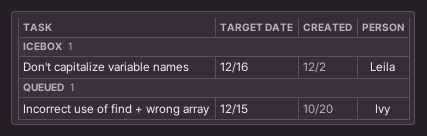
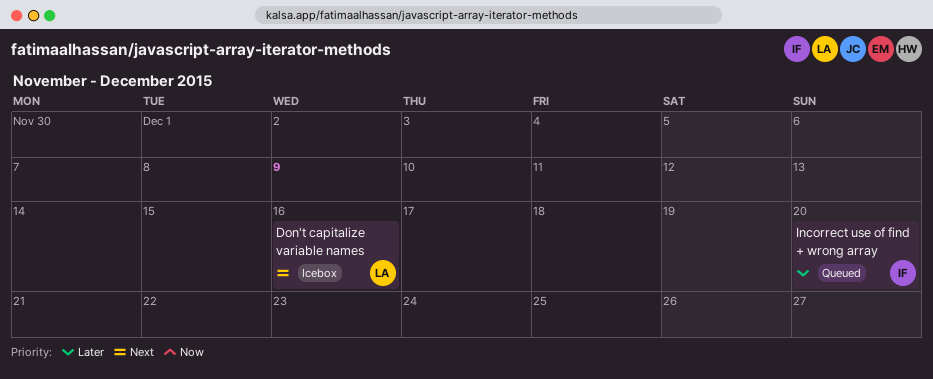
Incorrect use of find + wrong array, due: Dec 15 -> Dec 20

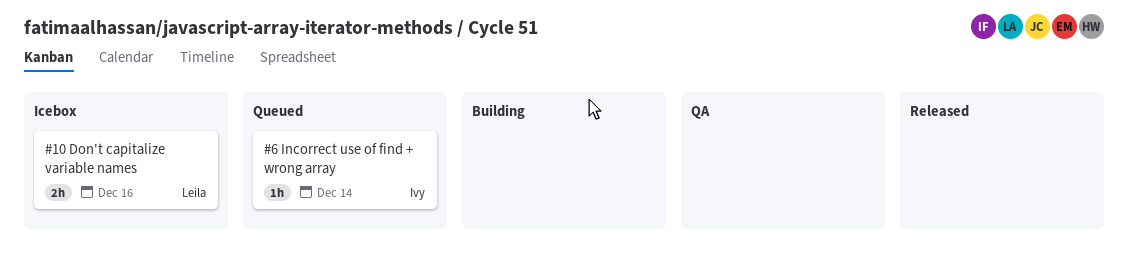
Incorrect use of find + wrong array, due: Dec 20 -> Dec 14

